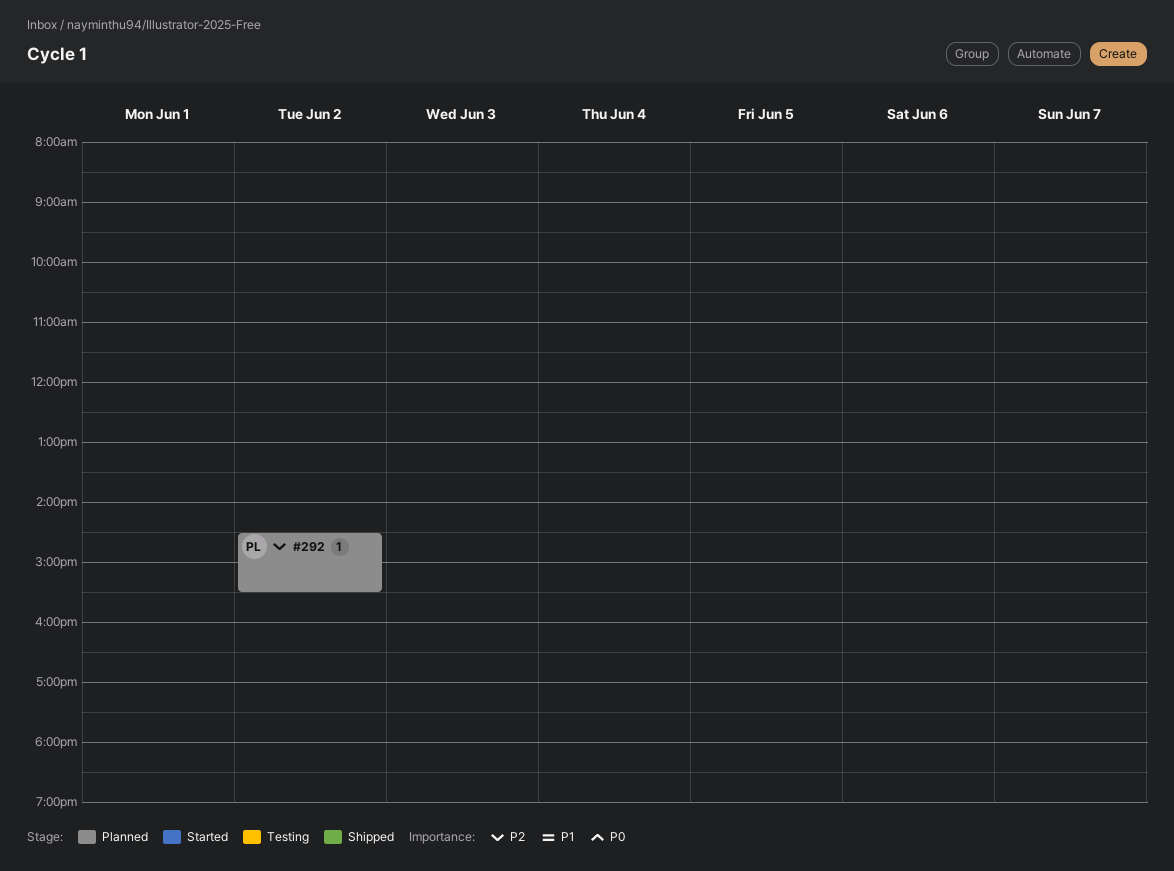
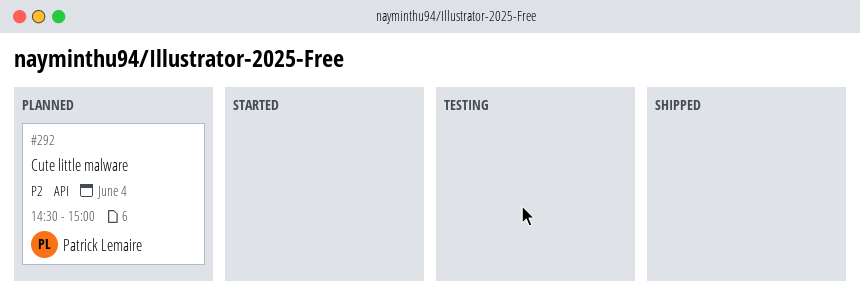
#292, day: Jun 2 -> Jun 4
#292, ends: 15:30 -> 15:00

